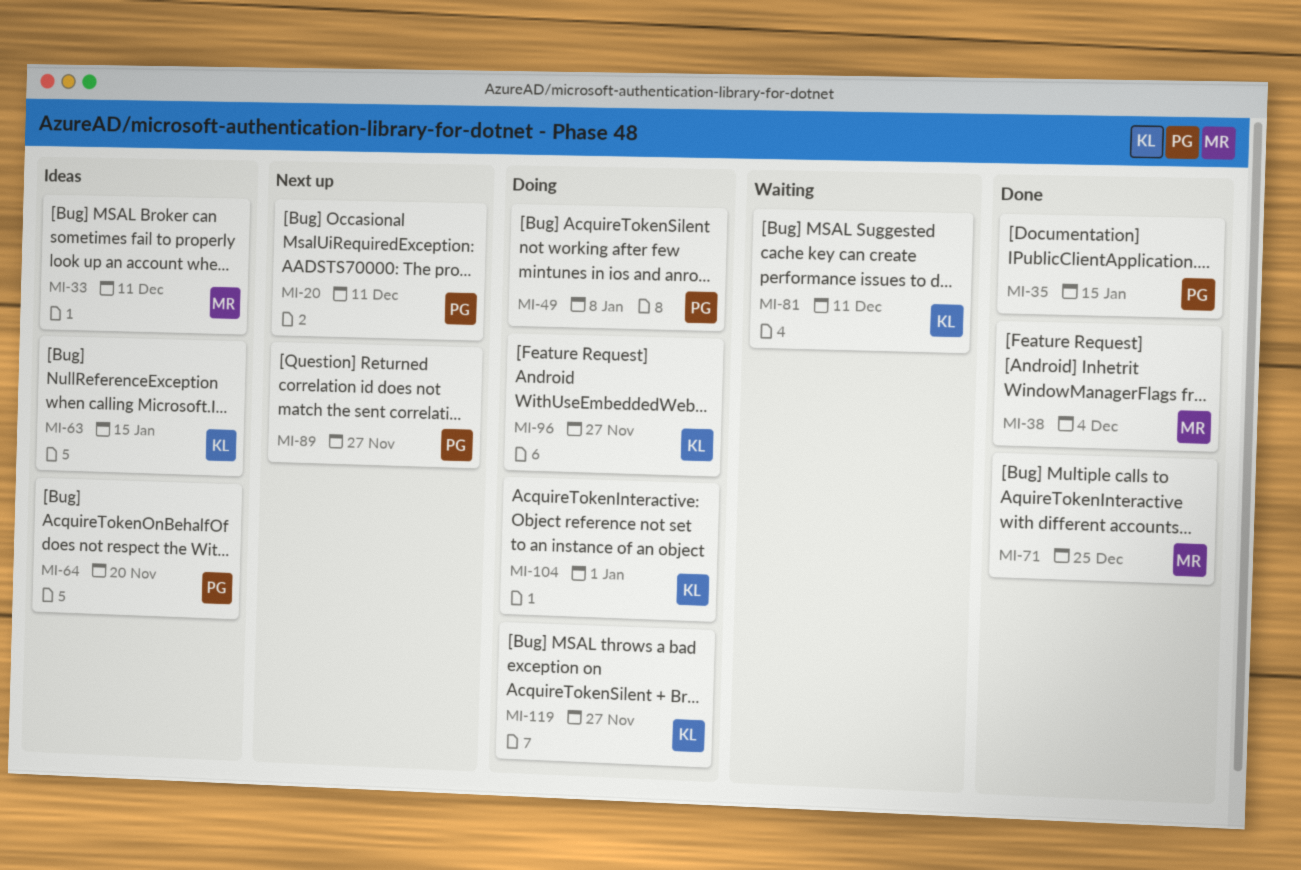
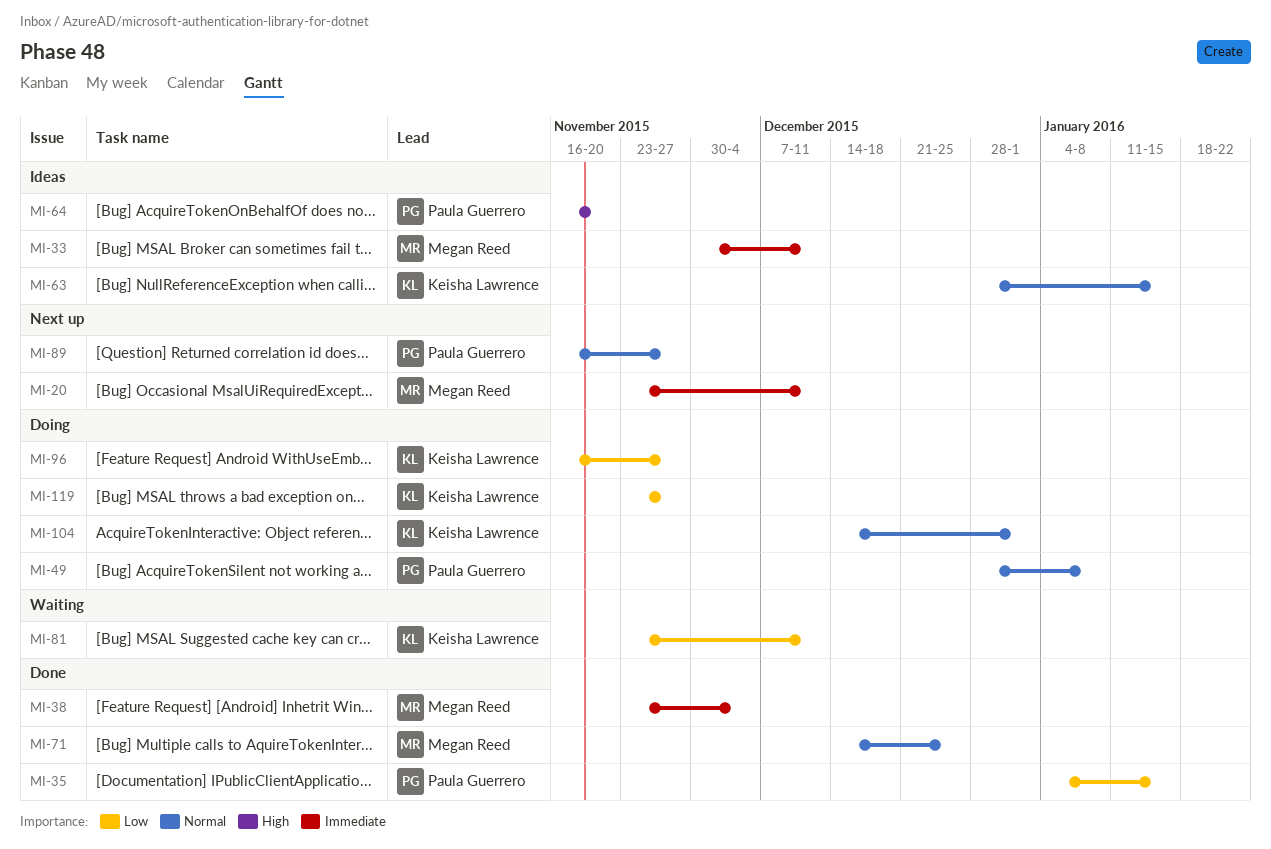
MI-20, owner: Paula Guerrero -> Megan Reed

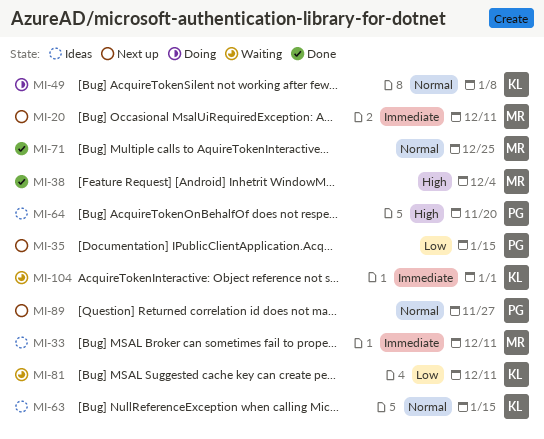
MI-35, status: Done -> Next up
MI-38, priority: Immediate -> High
MI-49, owner: Paula Guerrero -> Keisha Lawrence
MI-96: present -> none
MI-104, status: Doing -> Waiting
MI-104, priority: Normal -> Immediate
MI-119: present -> none

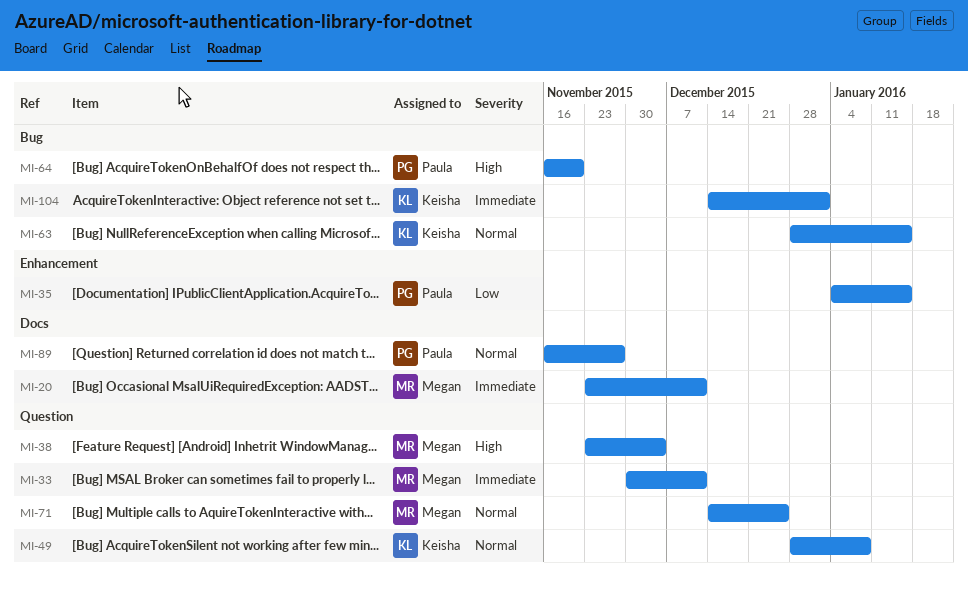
MI-81: present -> none

